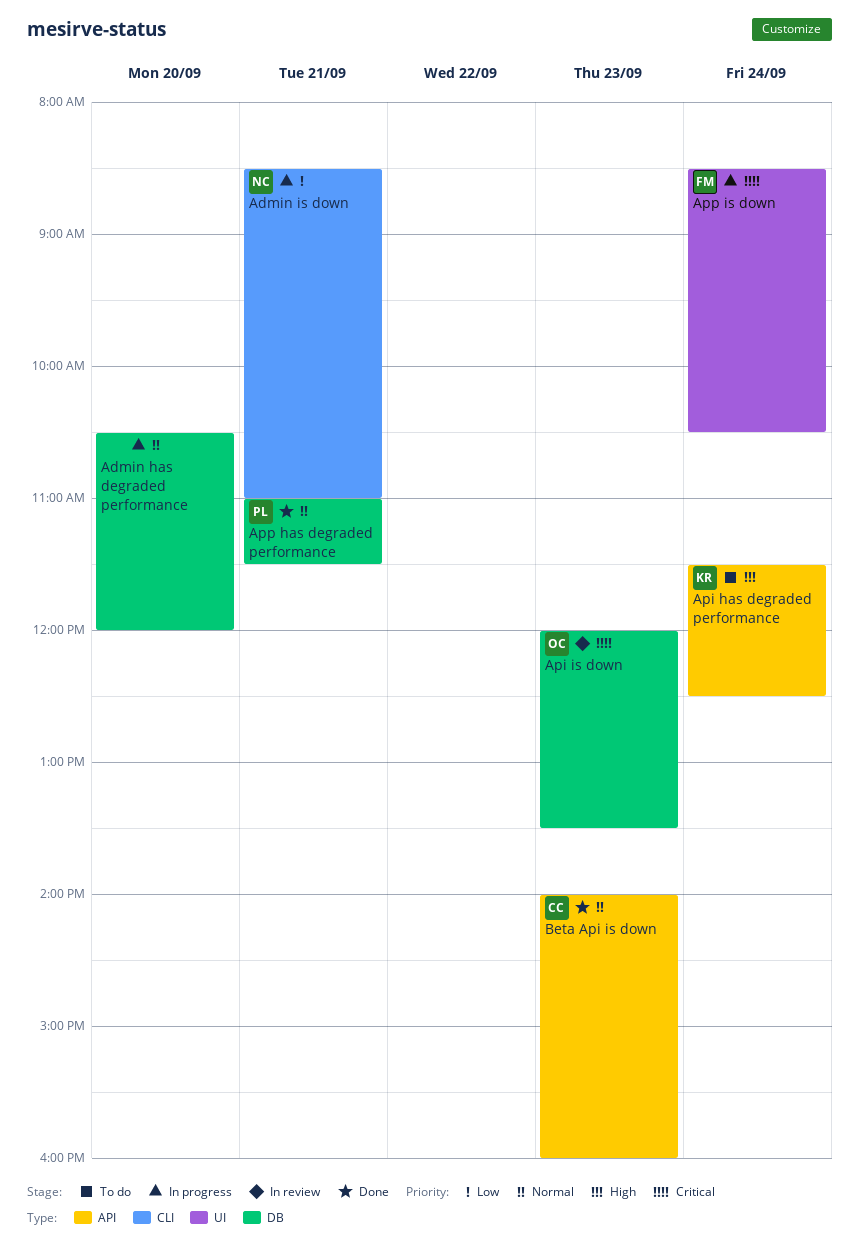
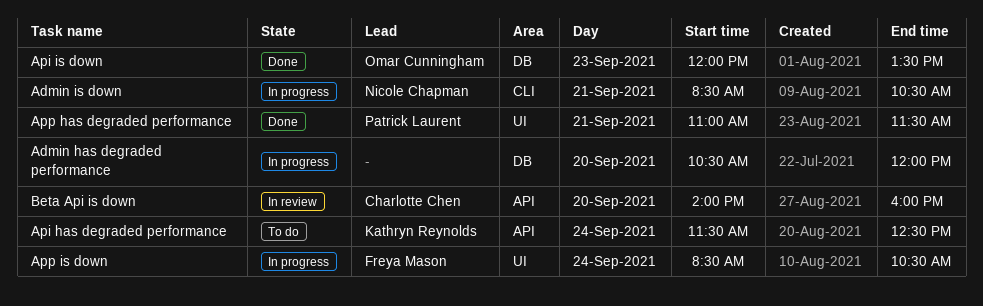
Admin is down, ends: 11:00 -> 10:30
Api is down, status: In review -> Done
App has degraded performance, label: DB -> UI
Beta Api is down, status: Done -> In review
Beta Api is down, day: Sep 23 -> Sep 20

